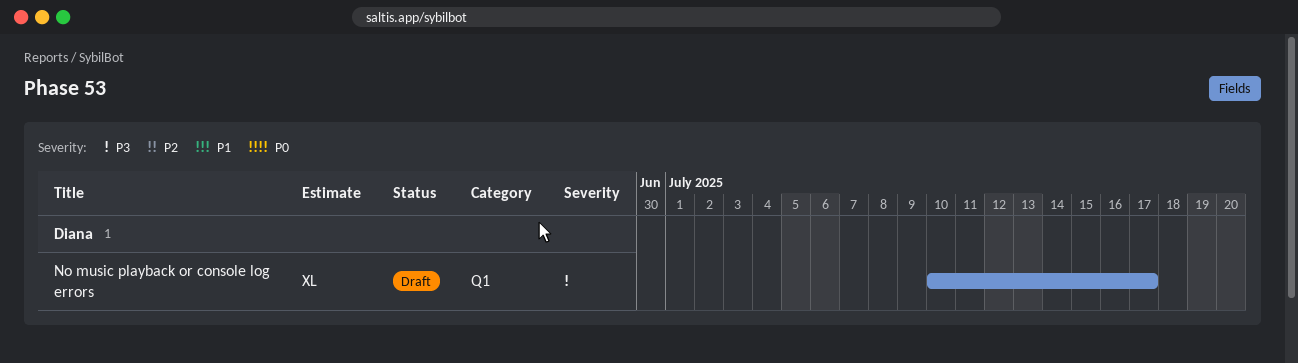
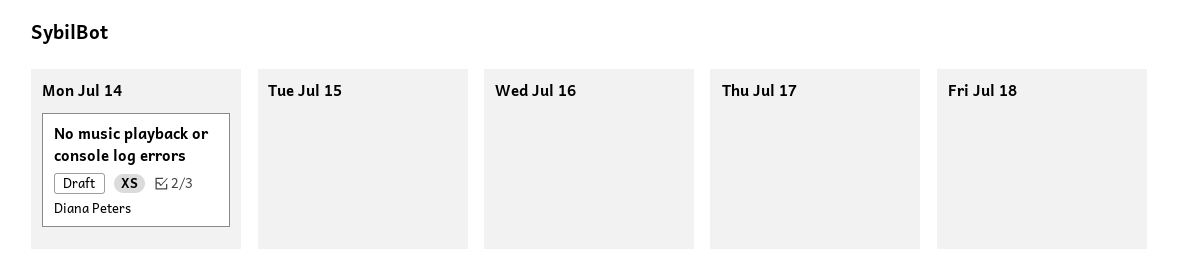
No music playback or console log errors, estimate: XL -> XS
No music playback or console log errors, due: Jul 17 -> Jul 14

